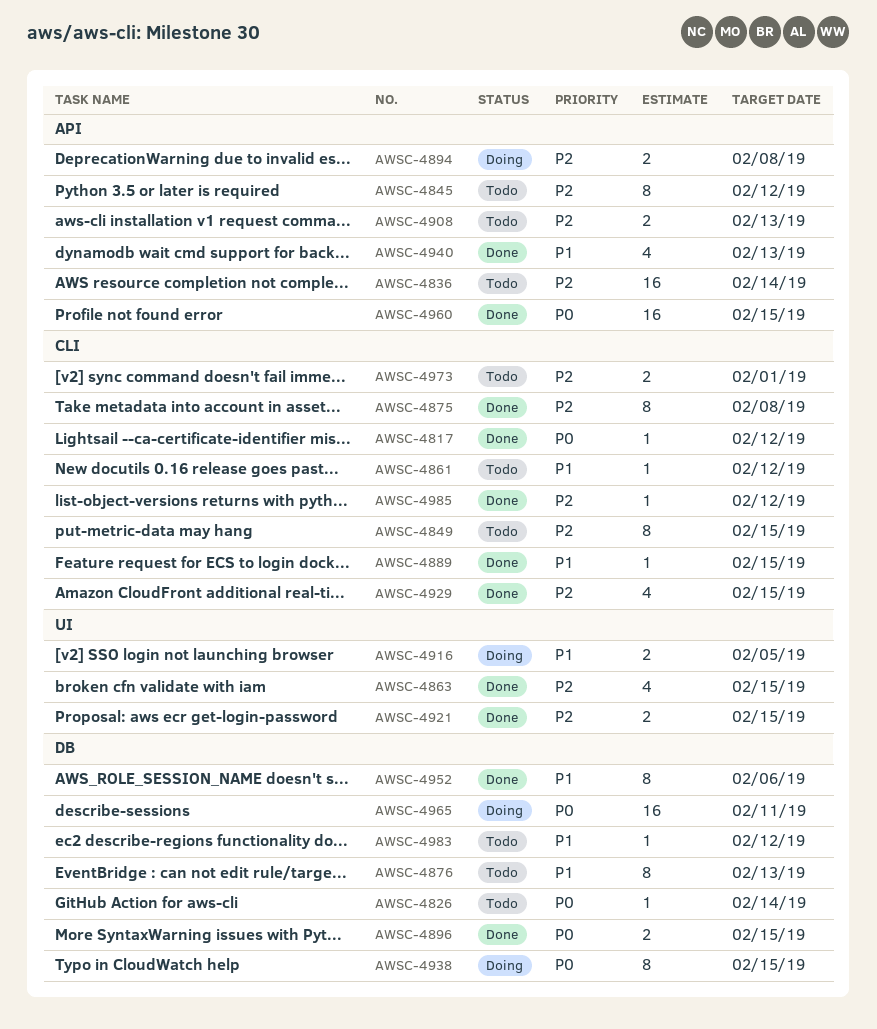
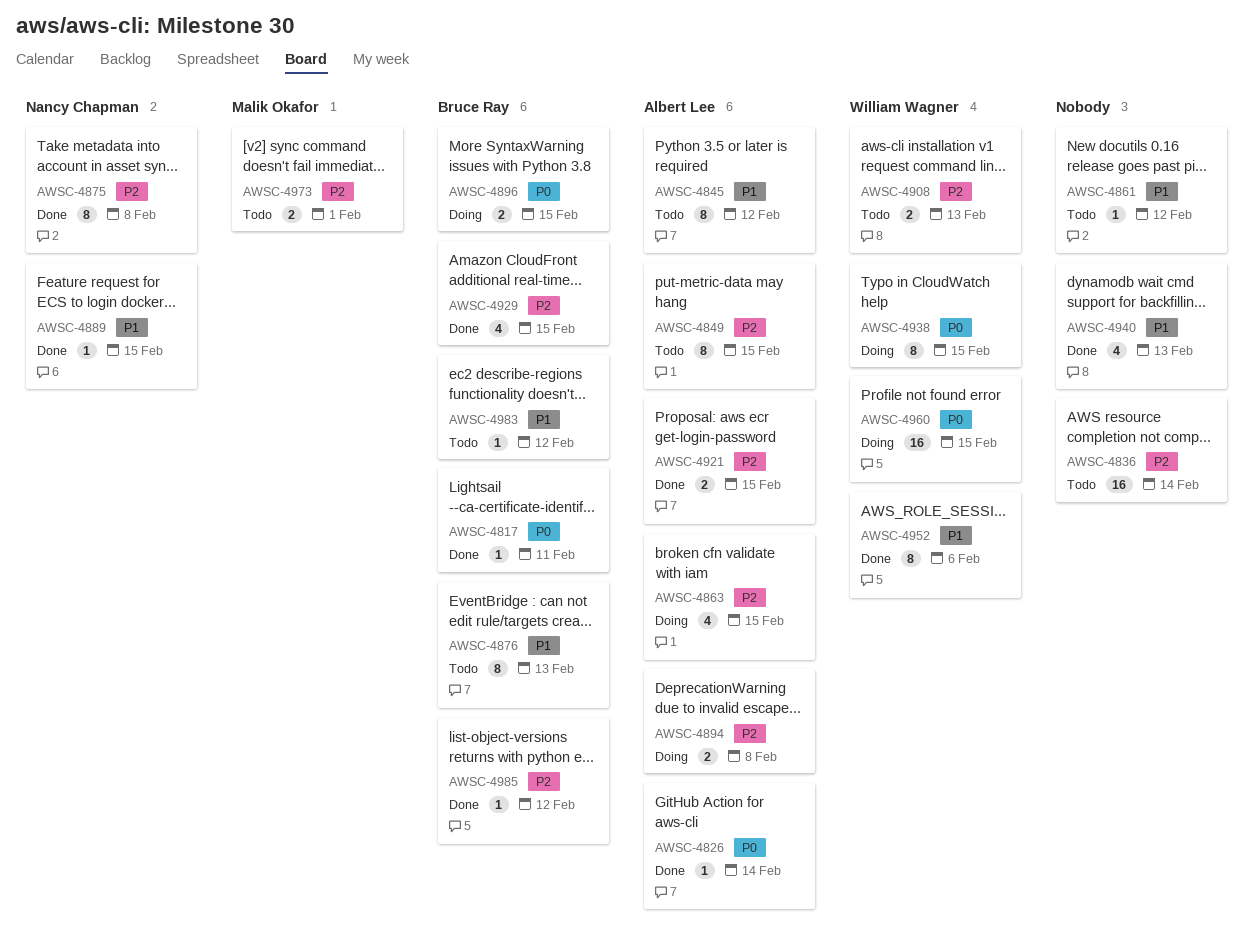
AWSC-4817, due: Feb 12 -> Feb 11
AWSC-4826, status: Todo -> Done
AWSC-4845, priority: P2 -> P1
AWSC-4863, status: Done -> Doing
AWSC-4896, status: Done -> Doing
AWSC-4916: present -> none
AWSC-4960, status: Done -> Doing
AWSC-4965: present -> none

